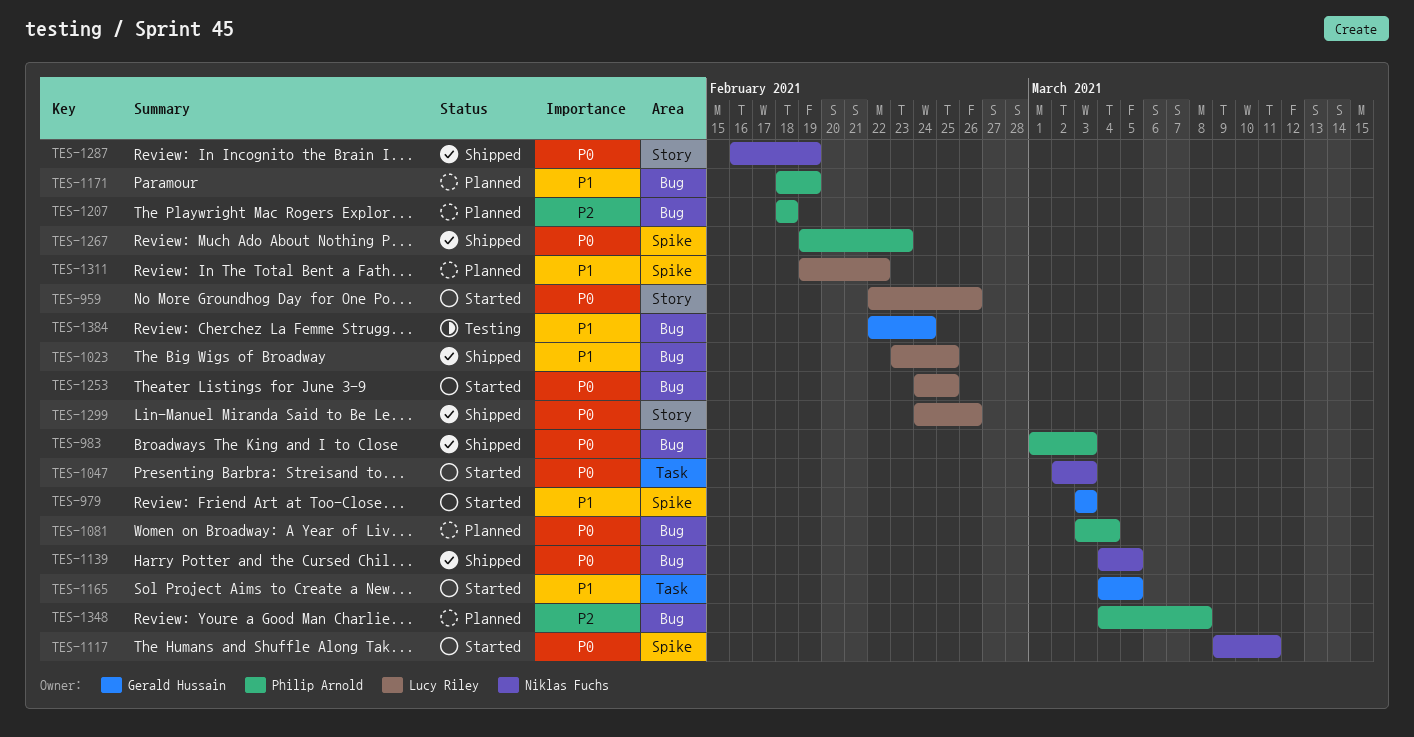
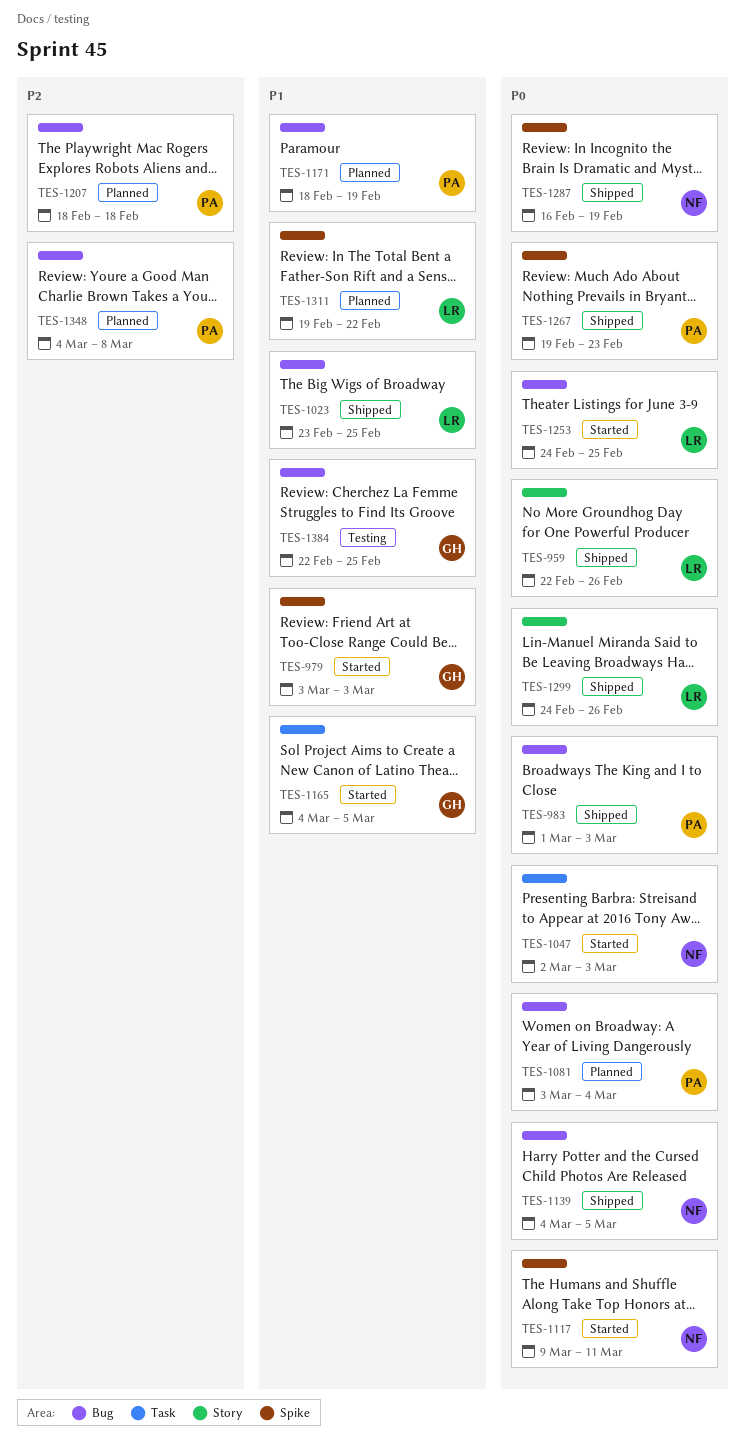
TES-959, status: Started -> Shipped
TES-1287, label: Story -> Spike
TES-1384, due: Feb 24 -> Feb 25

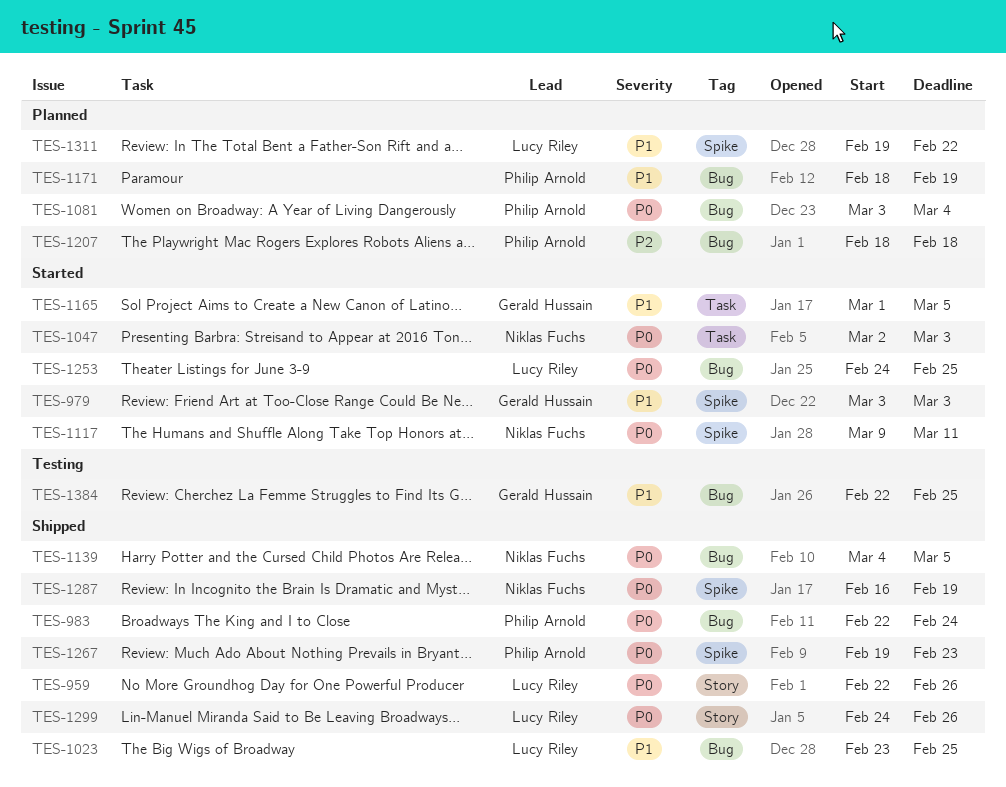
TES-983, start: Mar 1 -> Feb 22
TES-983, due: Mar 3 -> Feb 24
TES-1165, start: Mar 4 -> Mar 1
TES-1348: present -> none

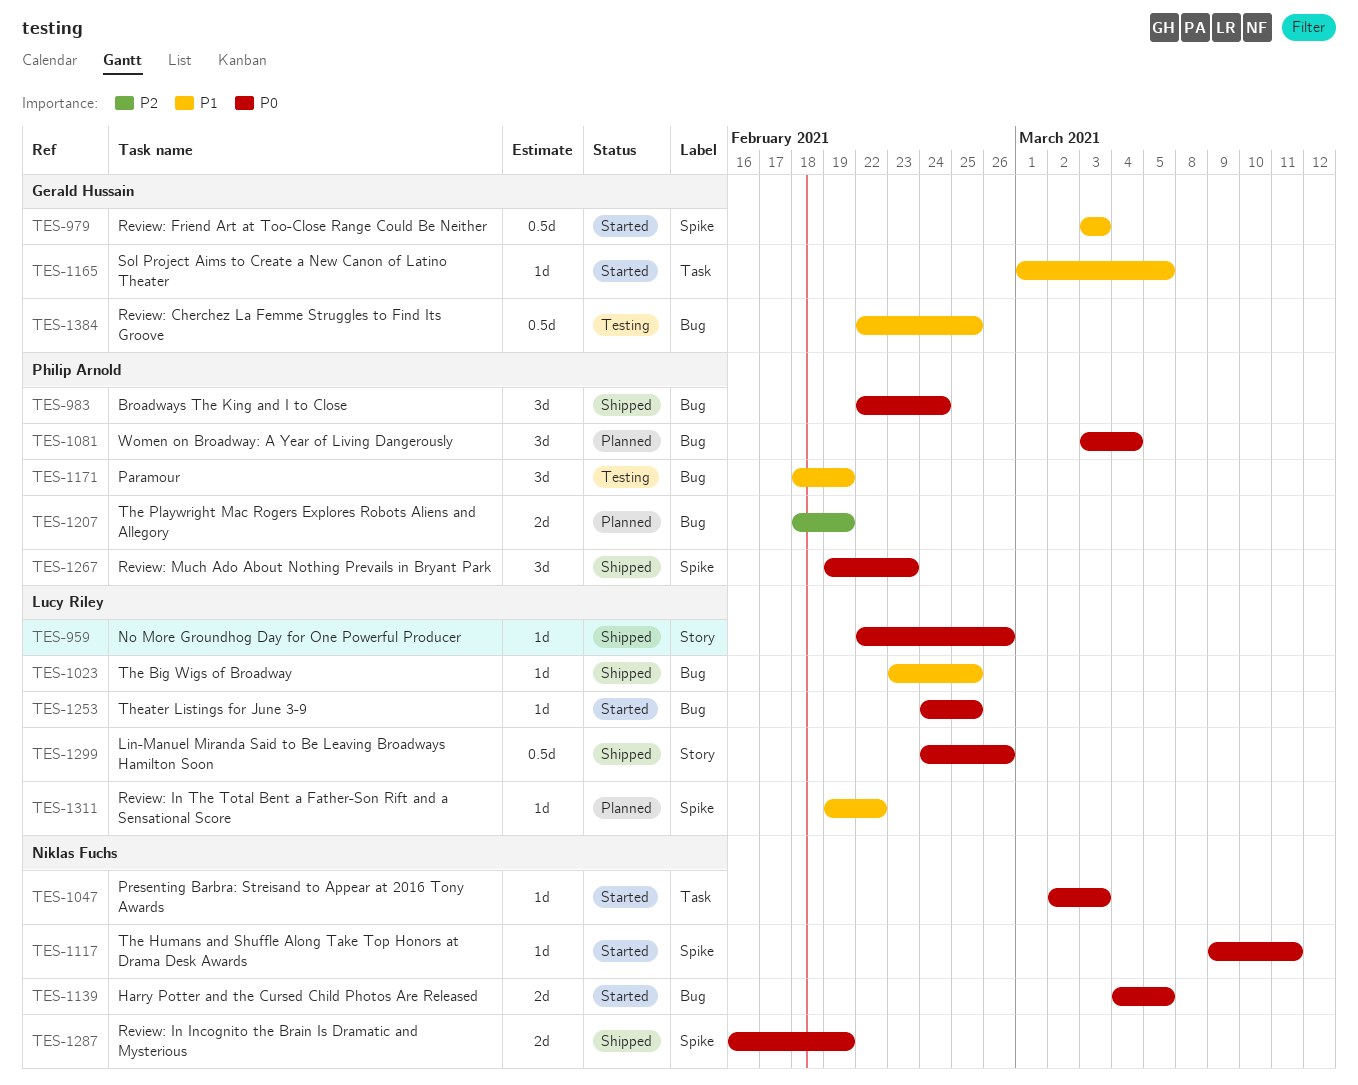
TES-1139, status: Shipped -> Started
TES-1171, status: Planned -> Testing
TES-1207, due: Feb 18 -> Feb 19

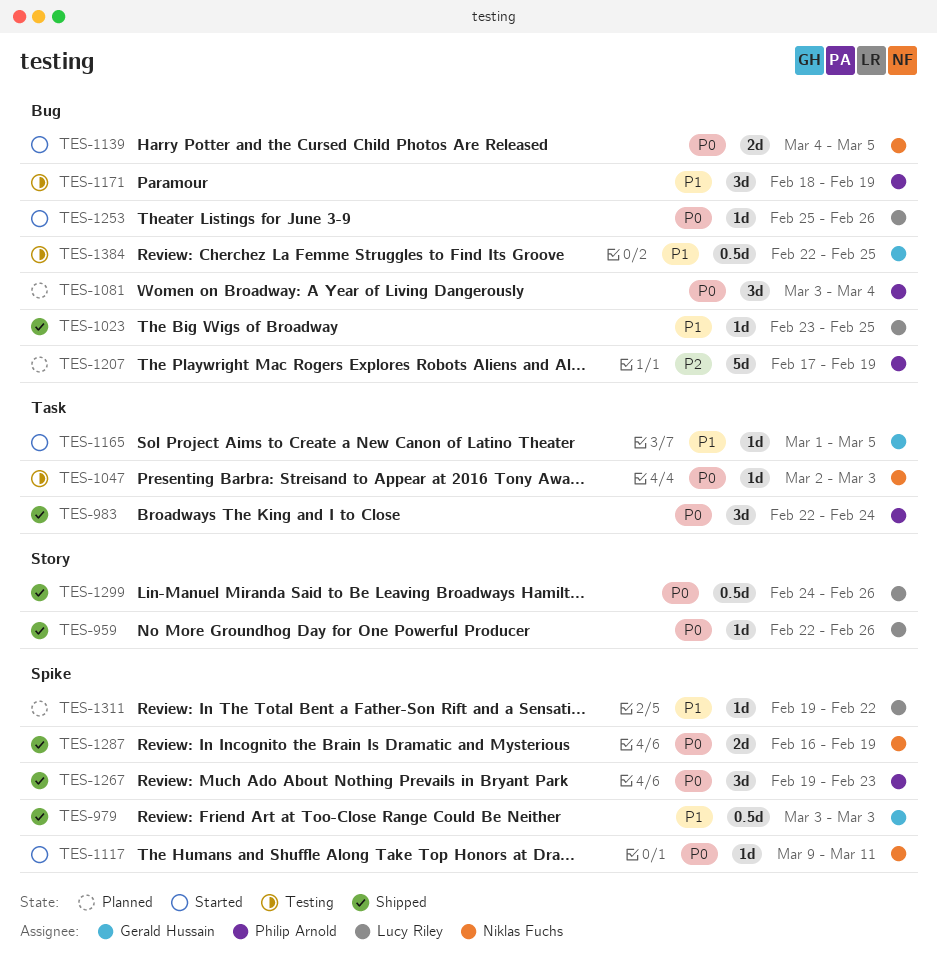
TES-979, status: Started -> Shipped
TES-983, label: Bug -> Task
TES-1047, status: Started -> Testing
TES-1207, estimate: 2d -> 5d
TES-1207, start: Feb 18 -> Feb 17
TES-1253, start: Feb 24 -> Feb 25
TES-1253, due: Feb 25 -> Feb 26

